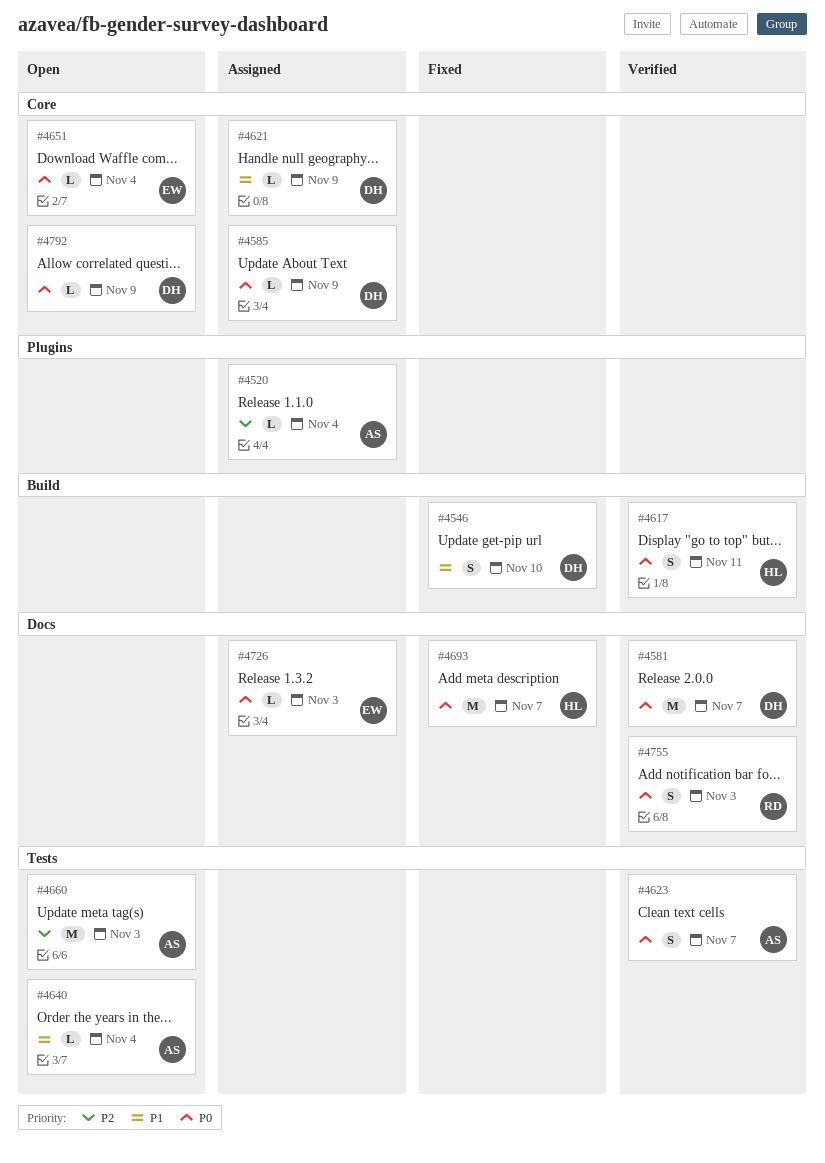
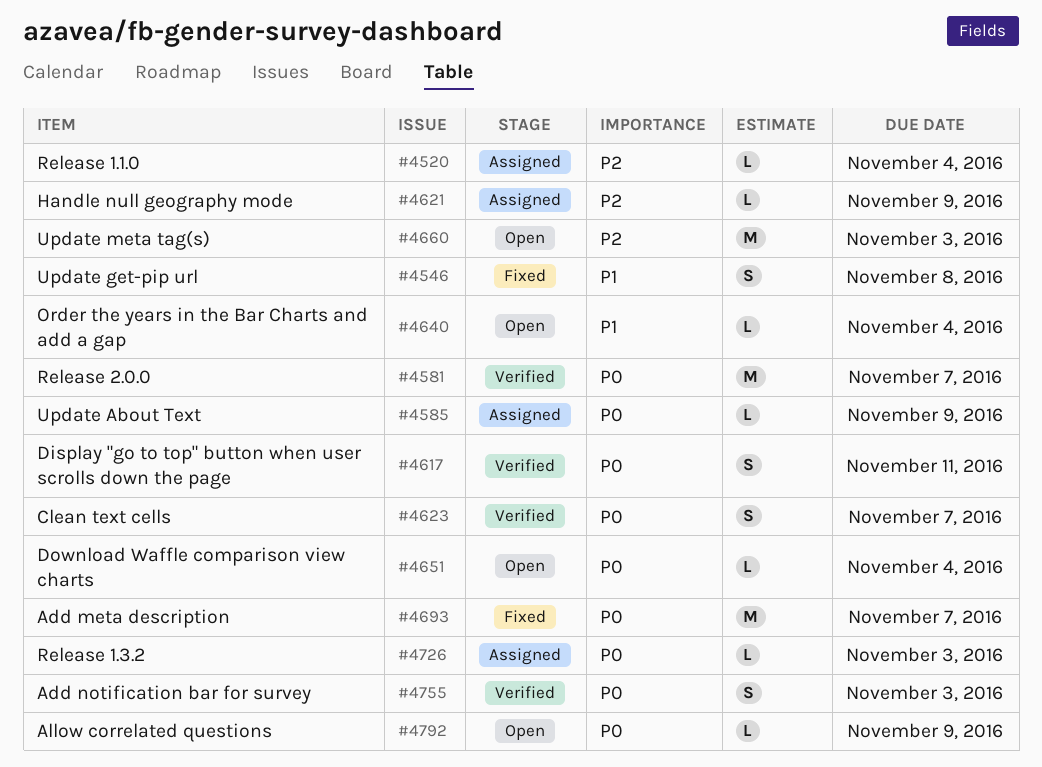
#4546, due: Nov 10 -> Nov 8
#4621, priority: P1 -> P2

